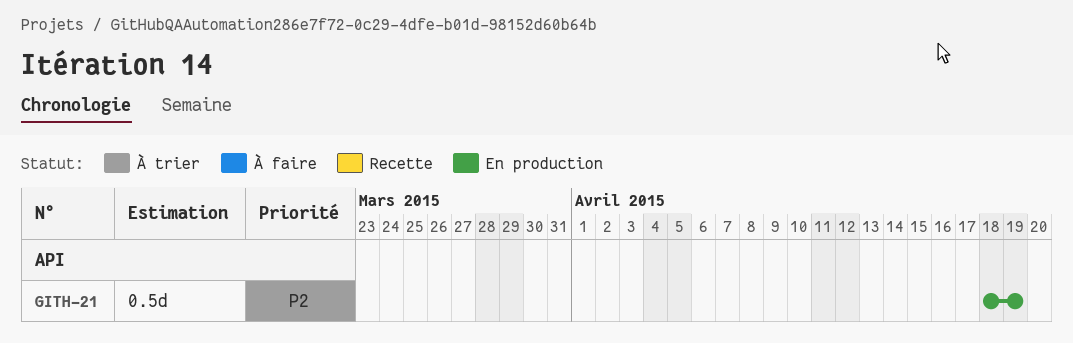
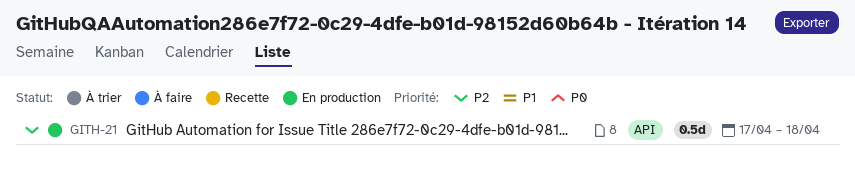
GITH-21, start: Apr 18 -> Apr 17
GITH-21, due: Apr 19 -> Apr 18

